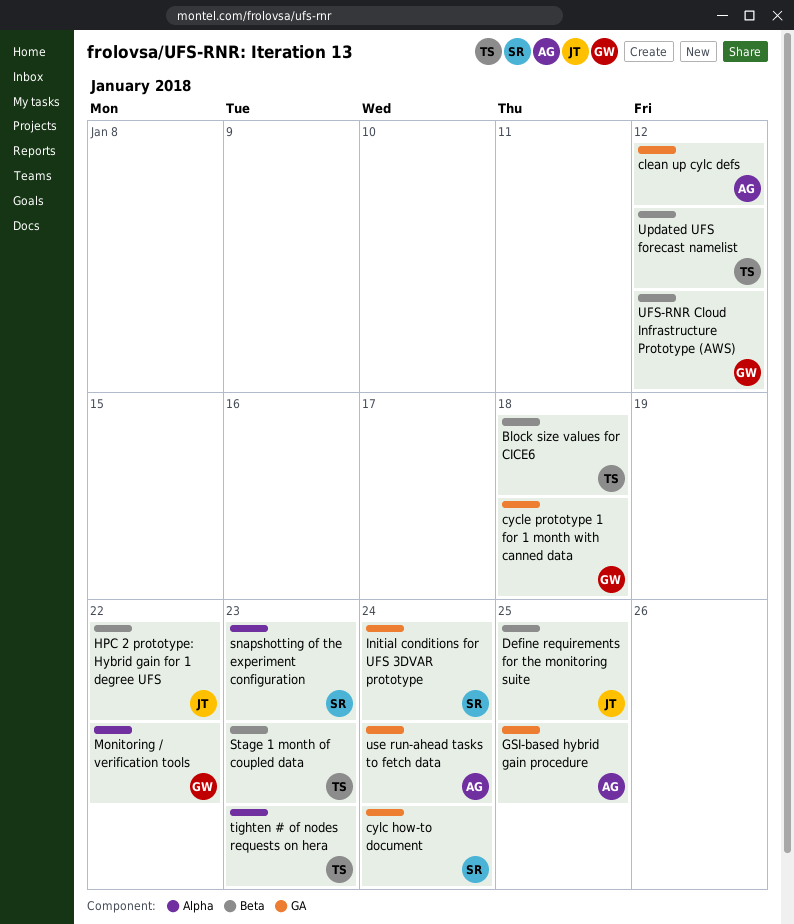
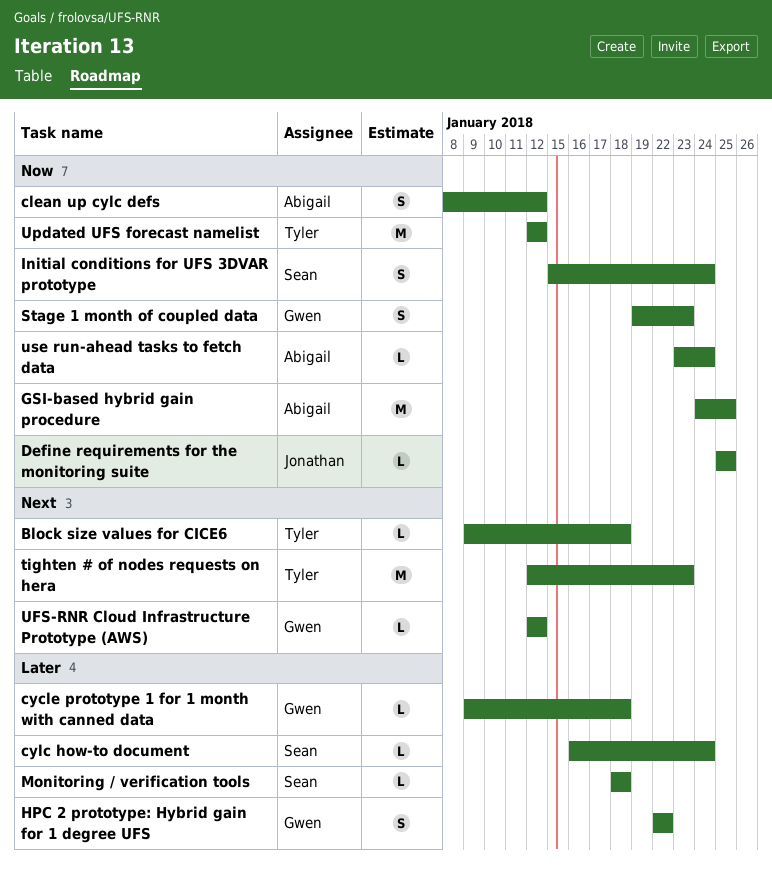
HPC 2 prototype: Hybrid gain for 1 degree UFS, owner: Jonathan -> Gwen
Monitoring / verification tools, owner: Gwen -> Sean
Monitoring / verification tools, due: Jan 22 -> Jan 18
snapshotting of the experiment configuration: present -> none
Stage 1 month of coupled data, owner: Tyler -> Gwen

